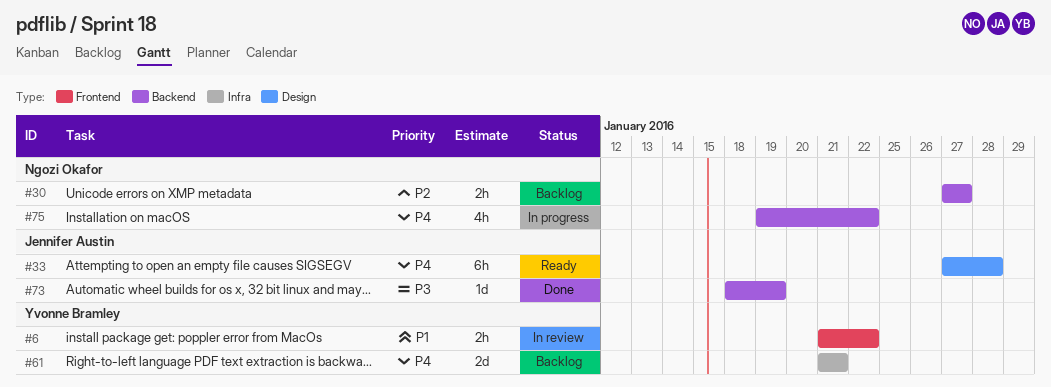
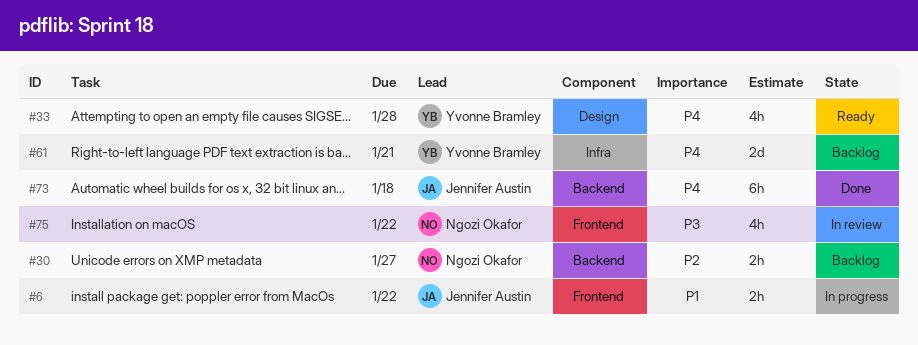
#6, status: In review -> In progress
#6, owner: Yvonne Bramley -> Jennifer Austin
#33, owner: Jennifer Austin -> Yvonne Bramley
#33, estimate: 6h -> 4h
#73, priority: P3 -> P4
#73, estimate: 1d -> 6h
#73, due: Jan 19 -> Jan 18
#75, status: In progress -> In review
#75, priority: P4 -> P3
#75, label: Backend -> Frontend

